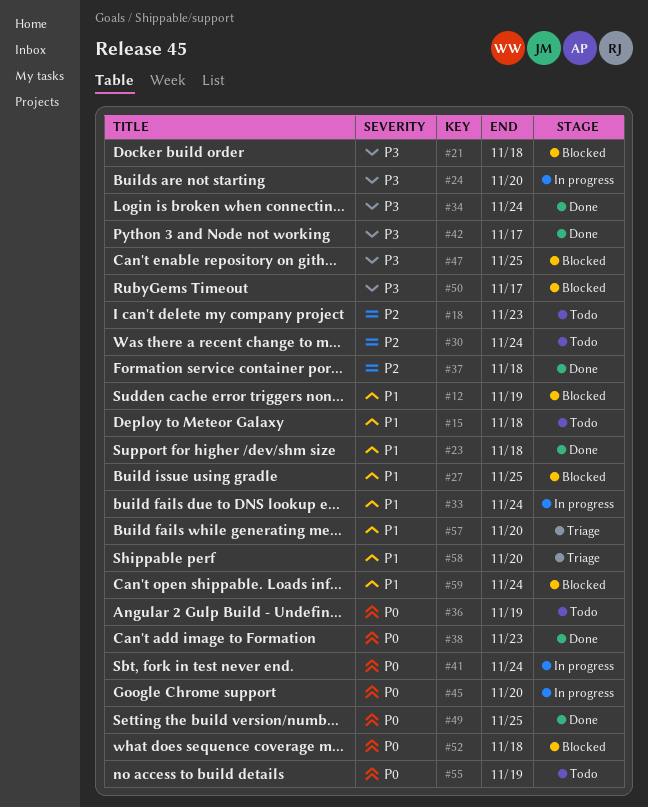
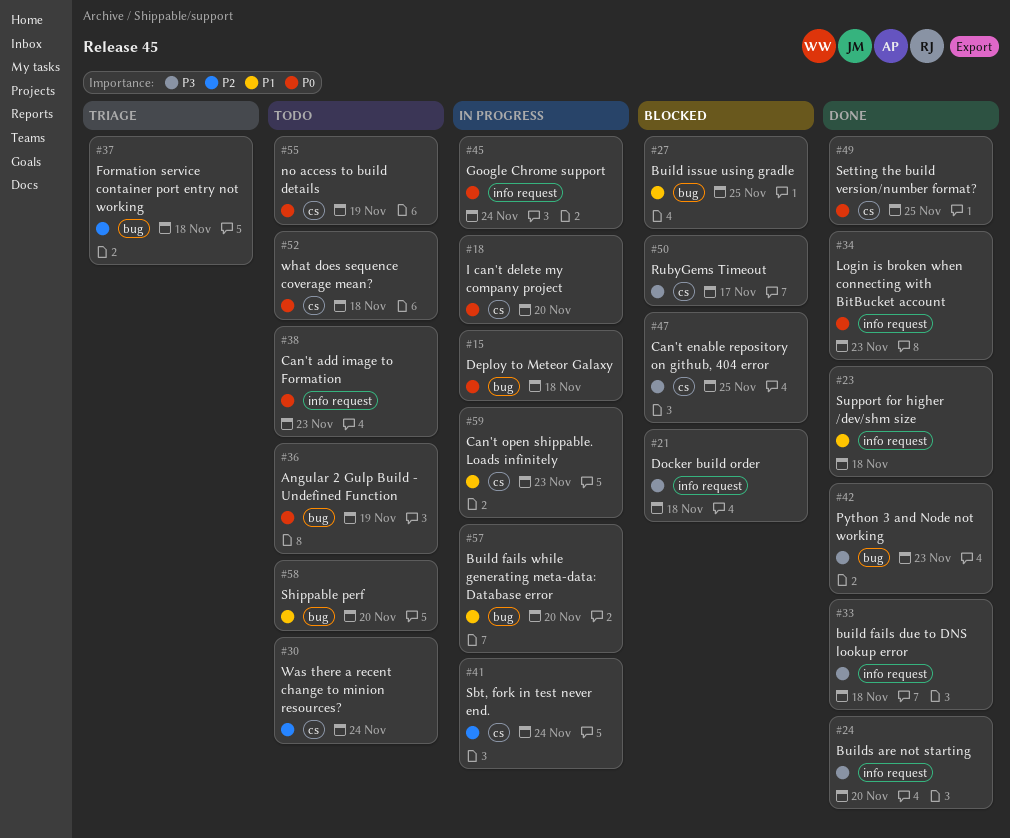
#12: present -> none
#15, status: Todo -> In progress
#15, priority: P1 -> P0
#18, status: Todo -> In progress
#18, priority: P2 -> P0
#18, due: Nov 23 -> Nov 20
#24, status: In progress -> Done
#33, status: In progress -> Done
#33, priority: P1 -> P3
#33, due: Nov 24 -> Nov 18
#34, priority: P3 -> P0
#34, due: Nov 24 -> Nov 23
#37, status: Done -> Triage
#38, status: Done -> Todo
#41, priority: P0 -> P2
#42, due: Nov 17 -> Nov 23
#45, due: Nov 20 -> Nov 24
#52, status: Blocked -> Todo
#57, status: Triage -> In progress
#58, status: Triage -> Todo
#59, status: Blocked -> In progress
#59, due: Nov 24 -> Nov 23

